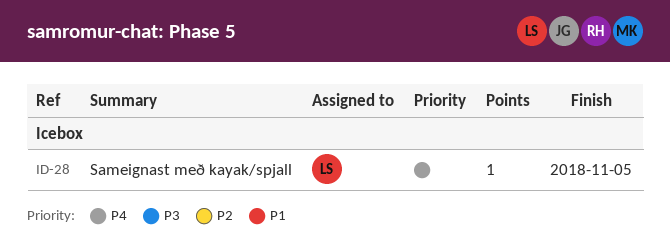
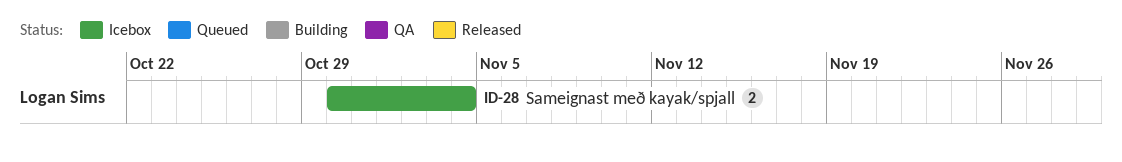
ID-28, estimate: 1 -> 2
ID-28, due: Nov 5 -> Nov 4

